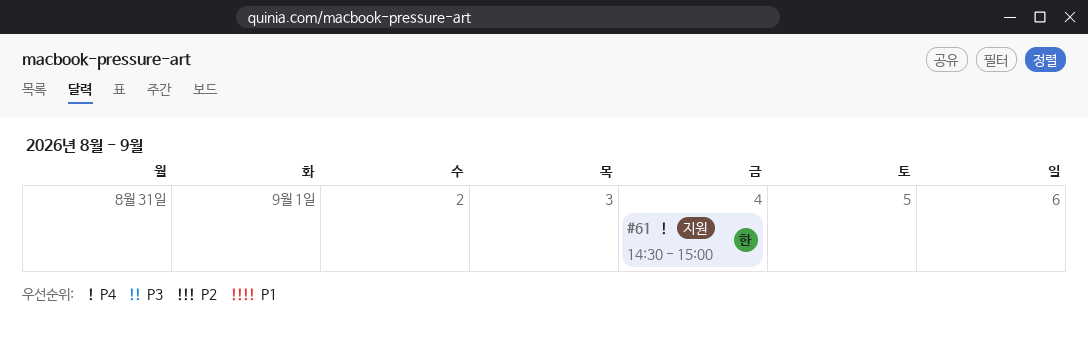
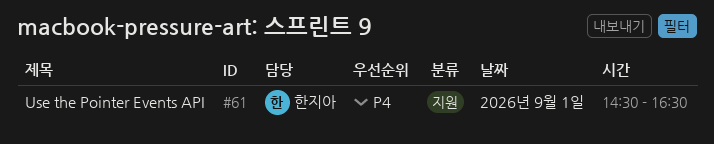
#61, day: Sep 4 -> Sep 1
#61, ends: 15:00 -> 16:30

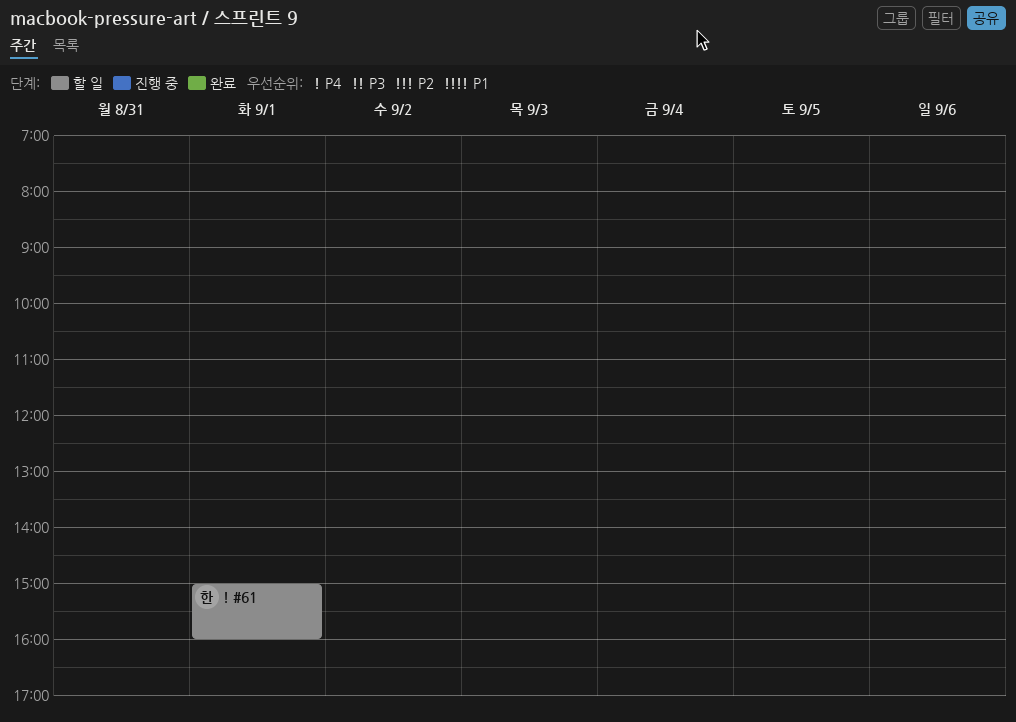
#61, begins: 14:30 -> 15:00
#61, ends: 16:30 -> 16:00

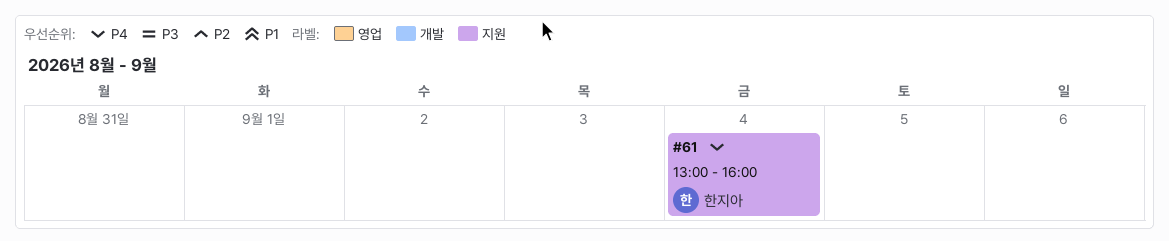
#61, day: Sep 1 -> Sep 4
#61, begins: 15:00 -> 13:00

